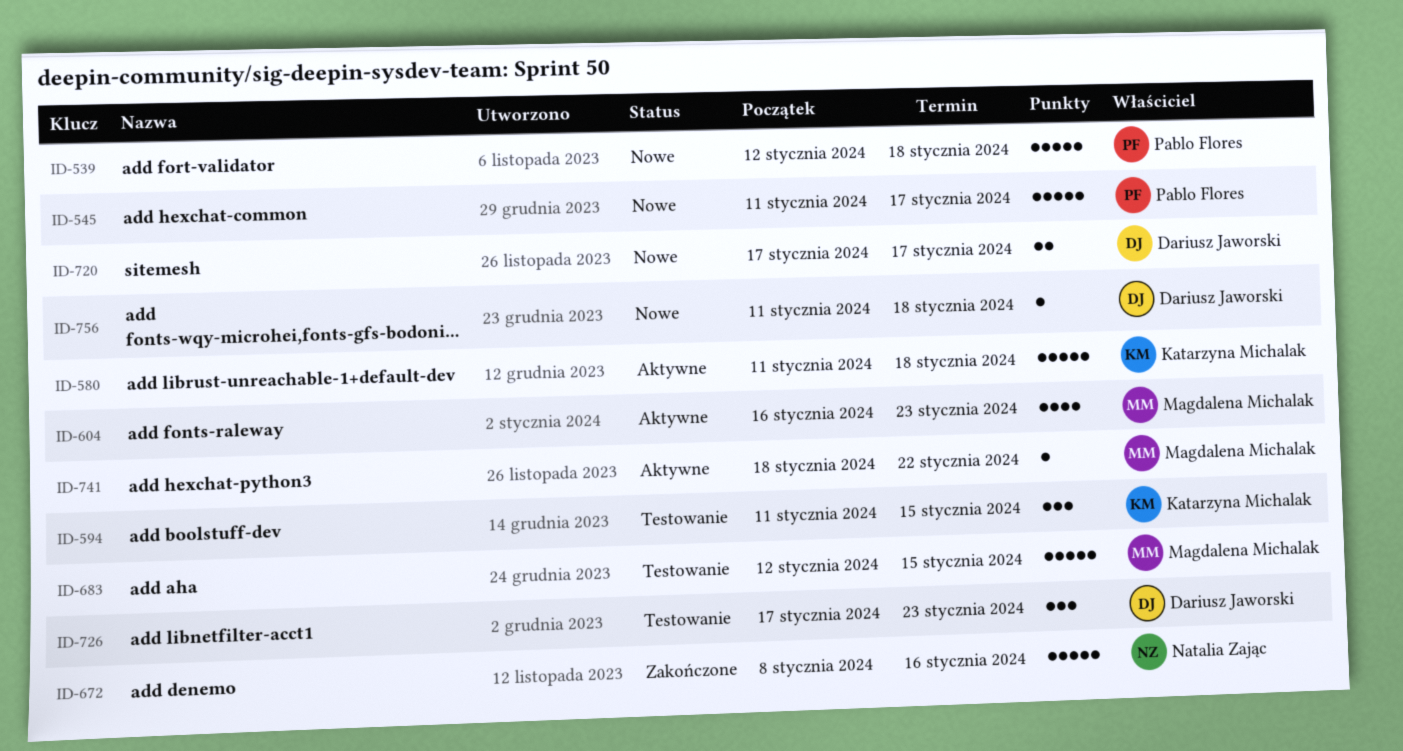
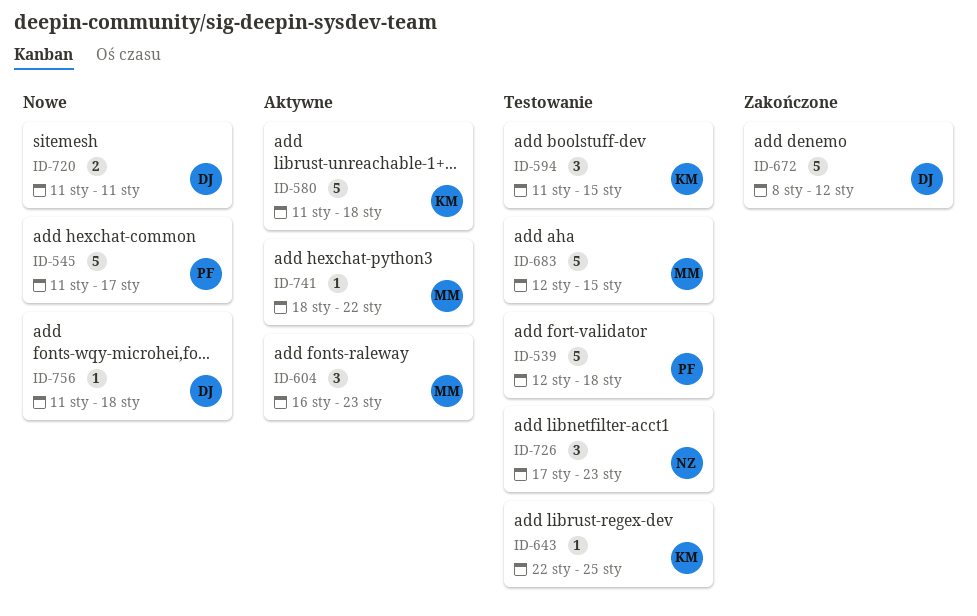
ID-539, status: Nowe -> Testowanie
ID-604, estimate: 4 -> 3
ID-643: none -> present
ID-672, owner: Natalia Zając -> Dariusz Jaworski
ID-672, due: Jan 16 -> Jan 12
ID-720, start: Jan 17 -> Jan 11
ID-720, due: Jan 17 -> Jan 11
ID-726, owner: Dariusz Jaworski -> Natalia Zając

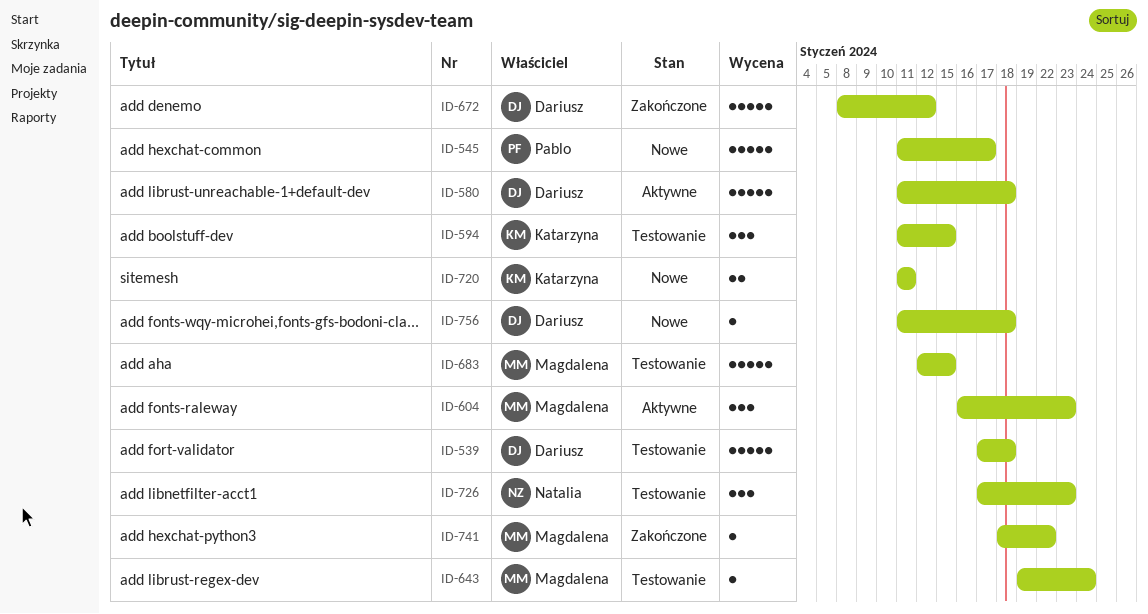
ID-539, owner: Pablo -> Dariusz
ID-539, start: Jan 12 -> Jan 17
ID-580, owner: Katarzyna -> Dariusz
ID-643, owner: Katarzyna -> Magdalena
ID-643, start: Jan 22 -> Jan 19
ID-643, due: Jan 25 -> Jan 24
ID-720, owner: Dariusz -> Katarzyna
ID-741, status: Aktywne -> Zakończone

